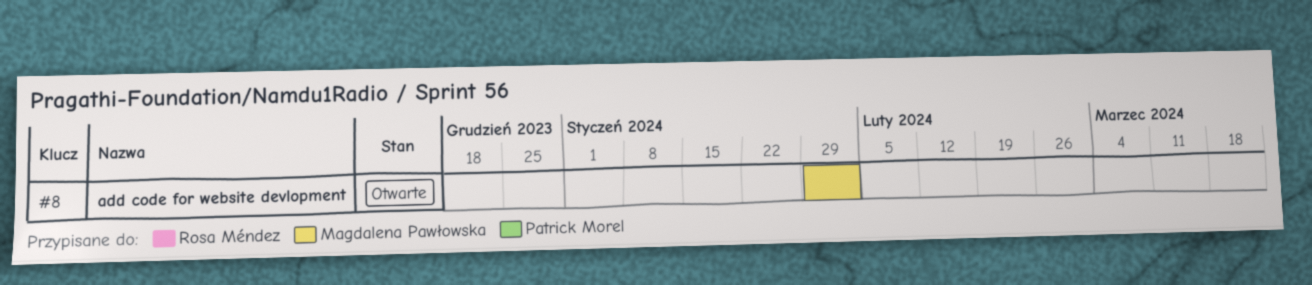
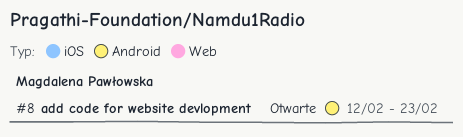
#8, start: Jan 29 -> Feb 12
#8, due: Feb 2 -> Feb 23

